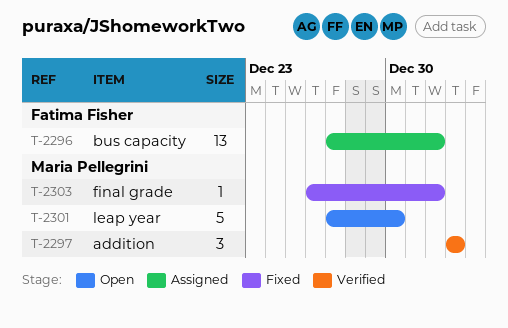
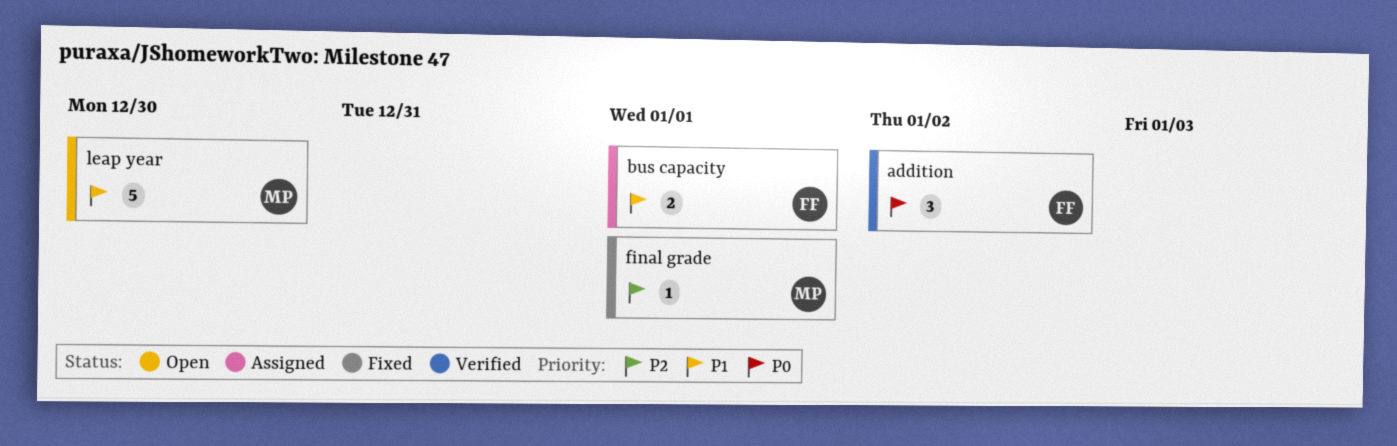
addition, owner: Maria Pellegrini -> Fatima Fisher
bus capacity, estimate: 13 -> 2

